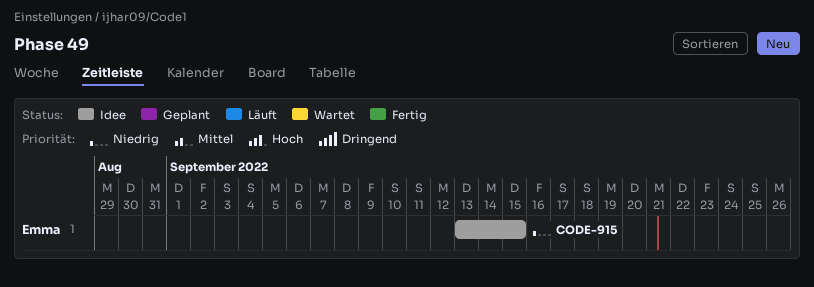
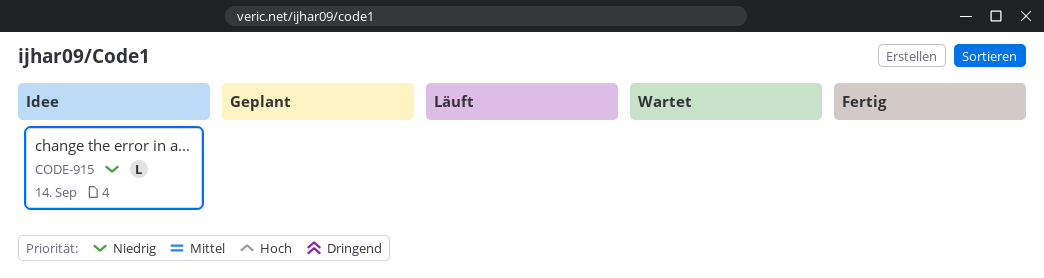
CODE-915, due: Sep 15 -> Sep 14

